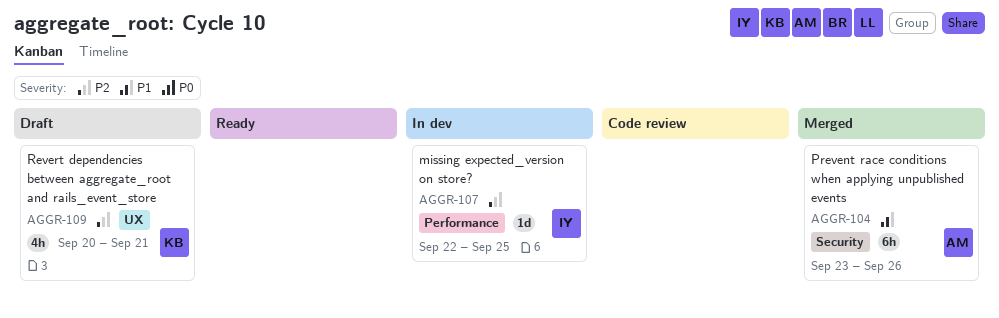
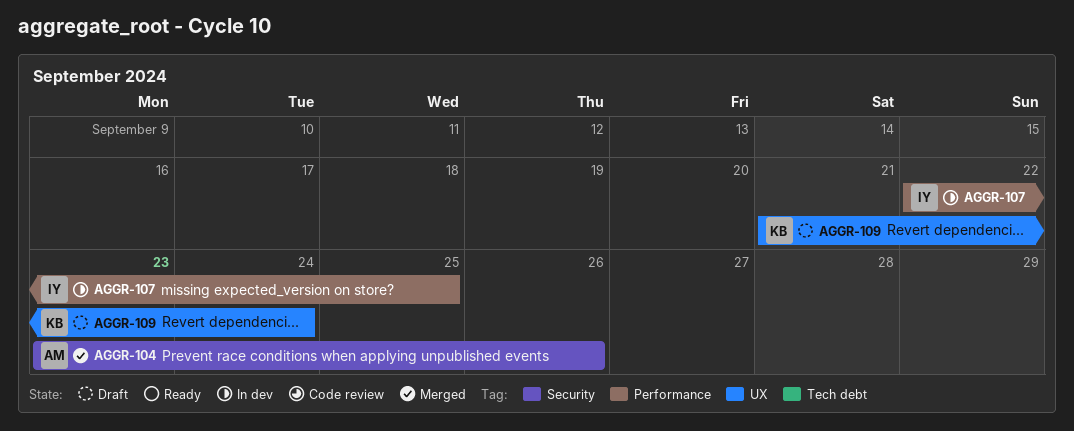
AGGR-109, start: Sep 20 -> Sep 21
AGGR-109, due: Sep 21 -> Sep 24

